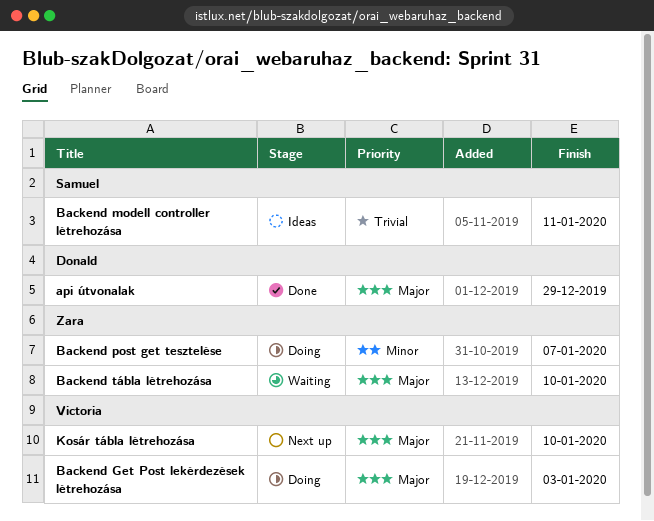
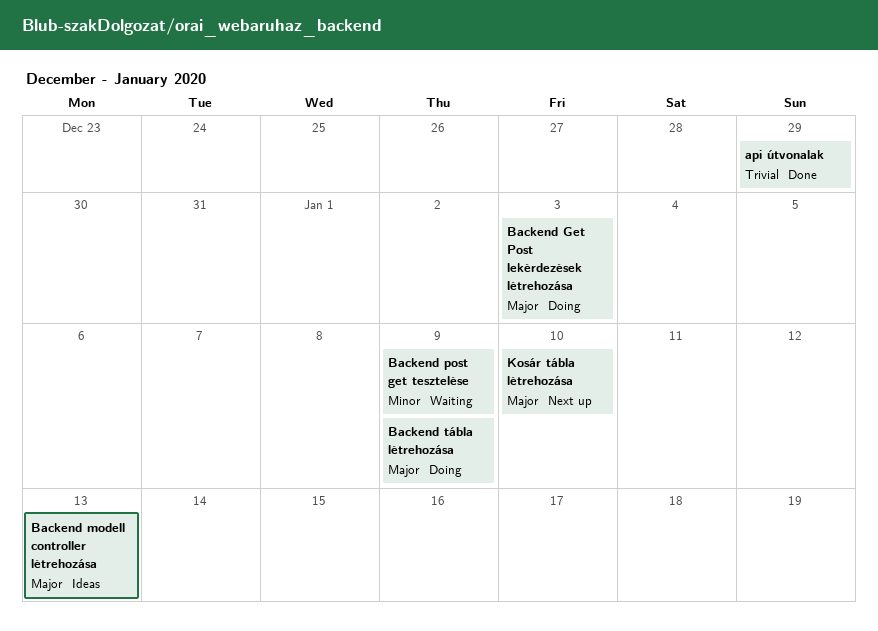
api útvonalak, priority: Major -> Trivial
Backend modell controller létrehozása, priority: Trivial -> Major
Backend modell controller létrehozása, due: Jan 11 -> Jan 13
Backend post get tesztelése, status: Doing -> Waiting
Backend post get tesztelése, due: Jan 7 -> Jan 9
Backend tábla létrehozása, status: Waiting -> Doing
Backend tábla létrehozása, due: Jan 10 -> Jan 9

